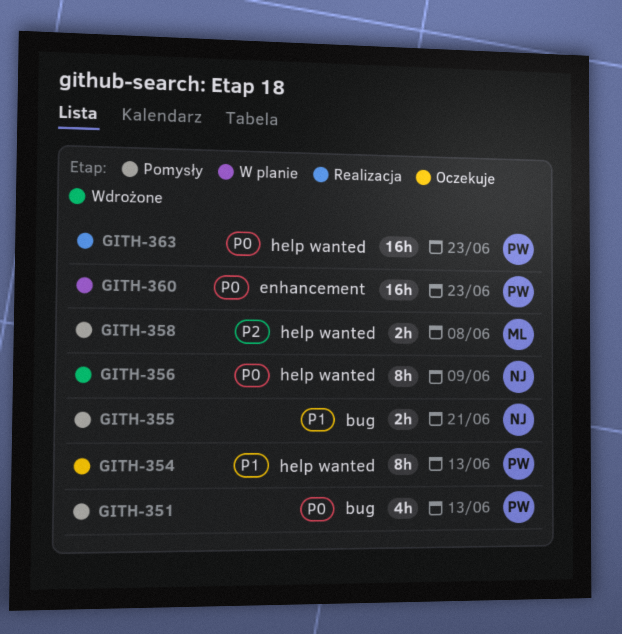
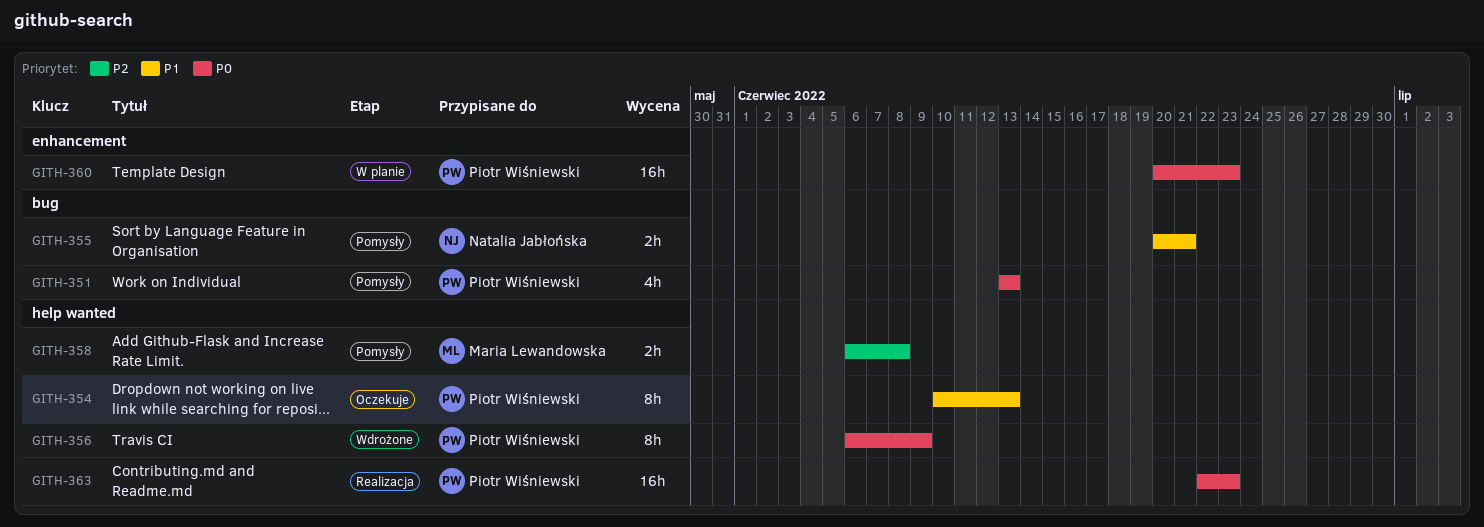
GITH-356, owner: Natalia Jabłońska -> Piotr Wiśniewski

